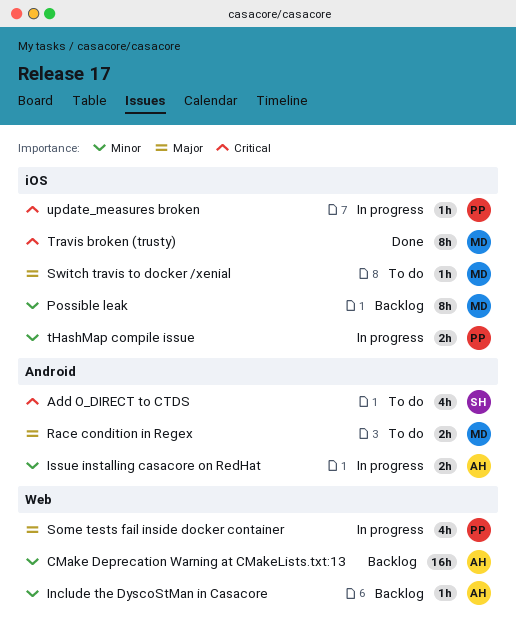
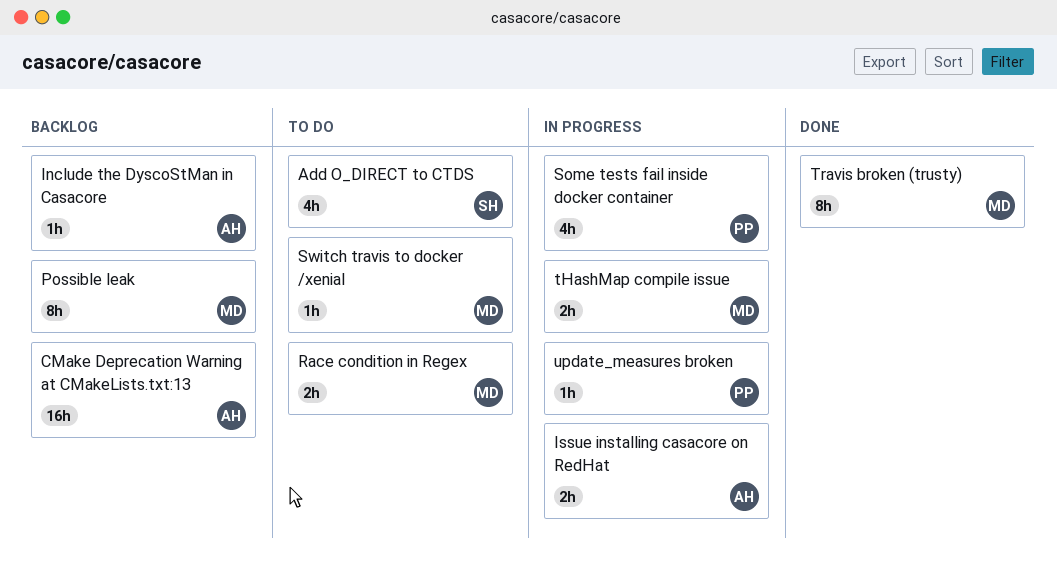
tHashMap compile issue, owner: PP -> MD

